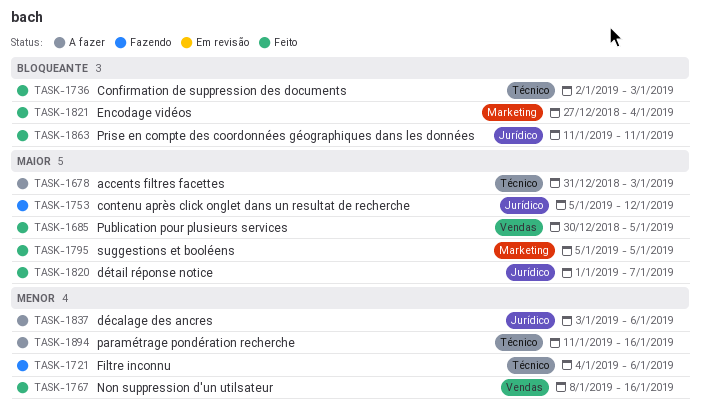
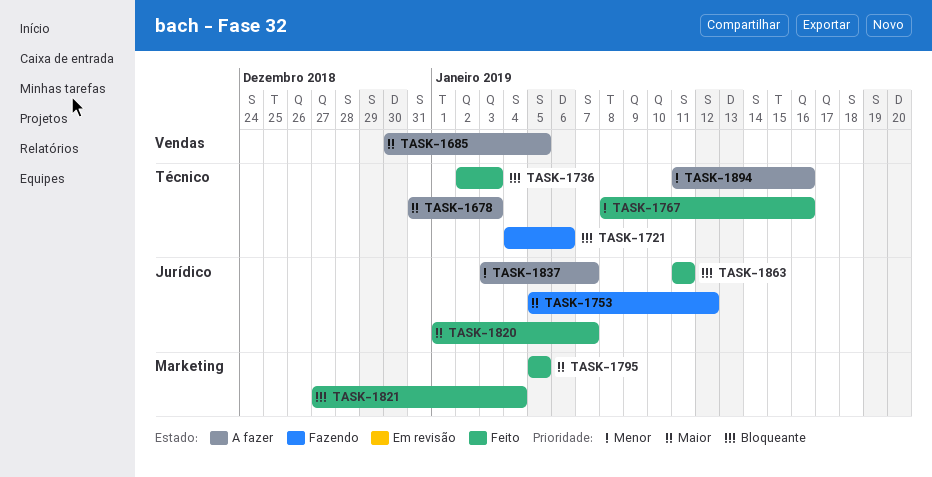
TASK-1685, status: Feito -> A fazer
TASK-1721, priority: Menor -> Bloqueante
TASK-1767, label: Vendas -> Técnico
TASK-1837, due: Jan 6 -> Jan 7

